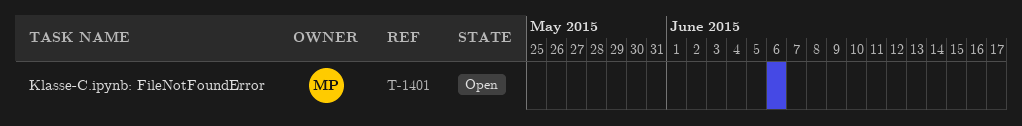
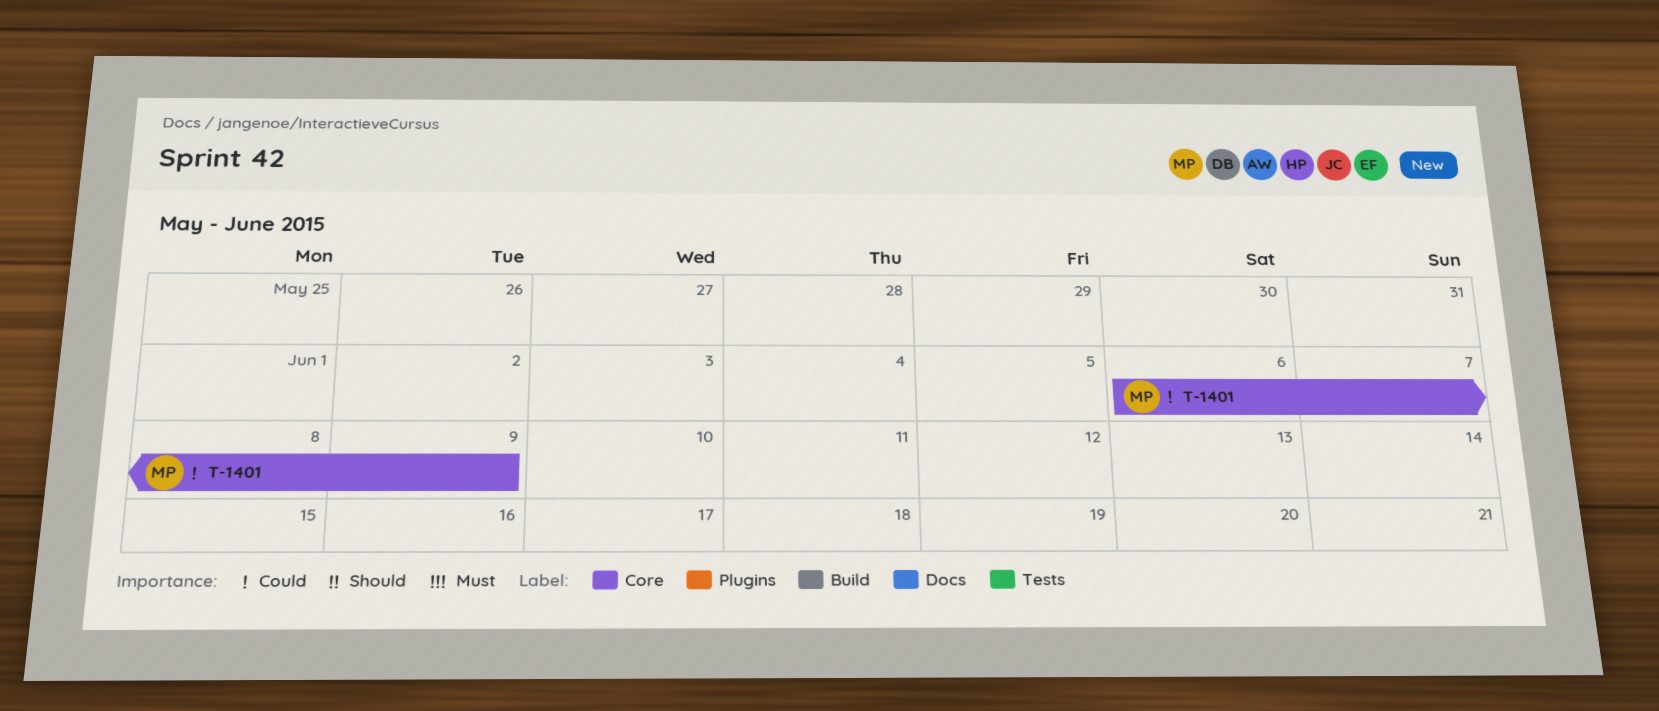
T-1401, due: Jun 6 -> Jun 9

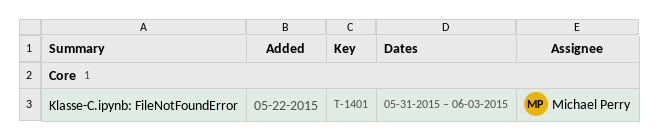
T-1401, start: Jun 6 -> May 31
T-1401, due: Jun 9 -> Jun 3

